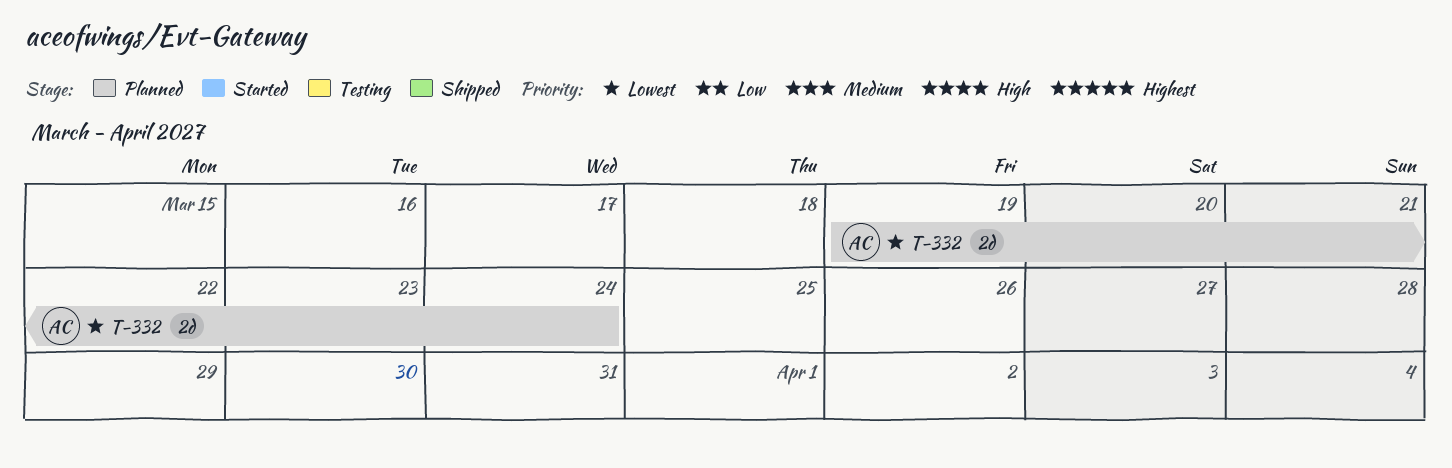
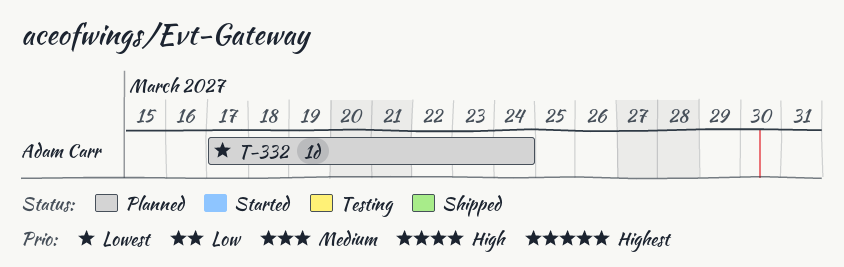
T-332, estimate: 2d -> 1d
T-332, start: Mar 19 -> Mar 17

